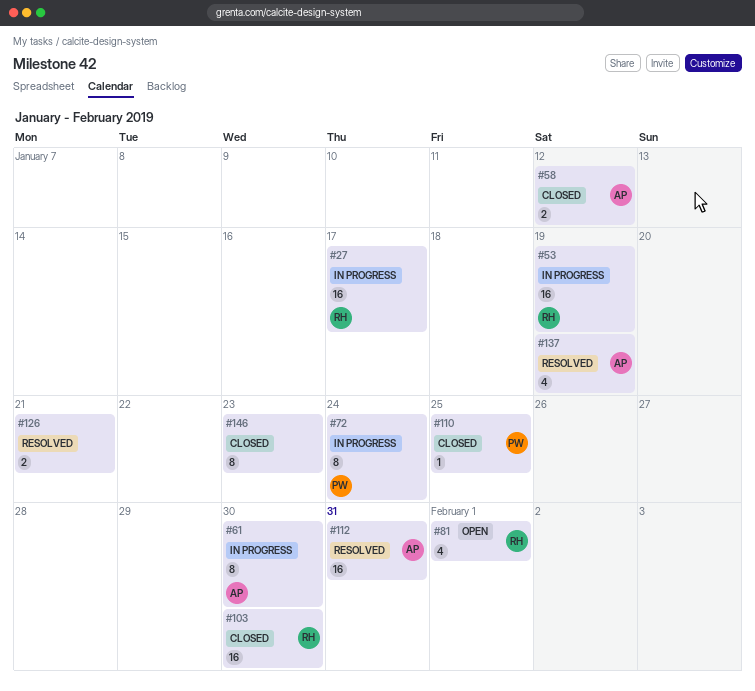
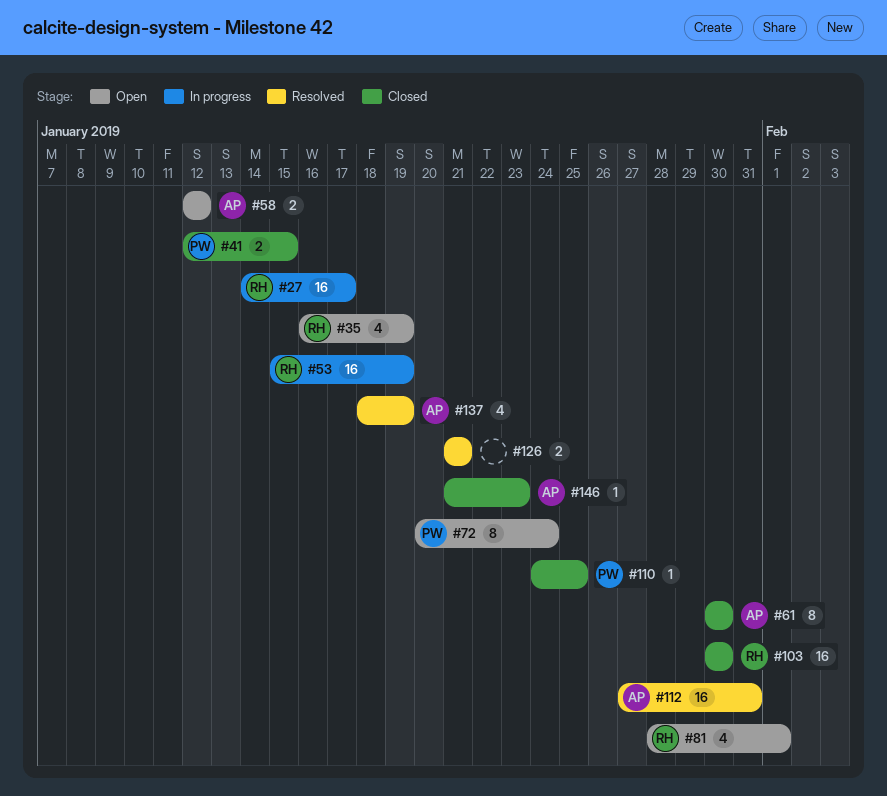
#35: none -> present
#41: none -> present
#58, status: Closed -> Open
#61, status: In progress -> Closed
#72, status: In progress -> Open
#146, owner: none -> AP
#146, estimate: 8 -> 1

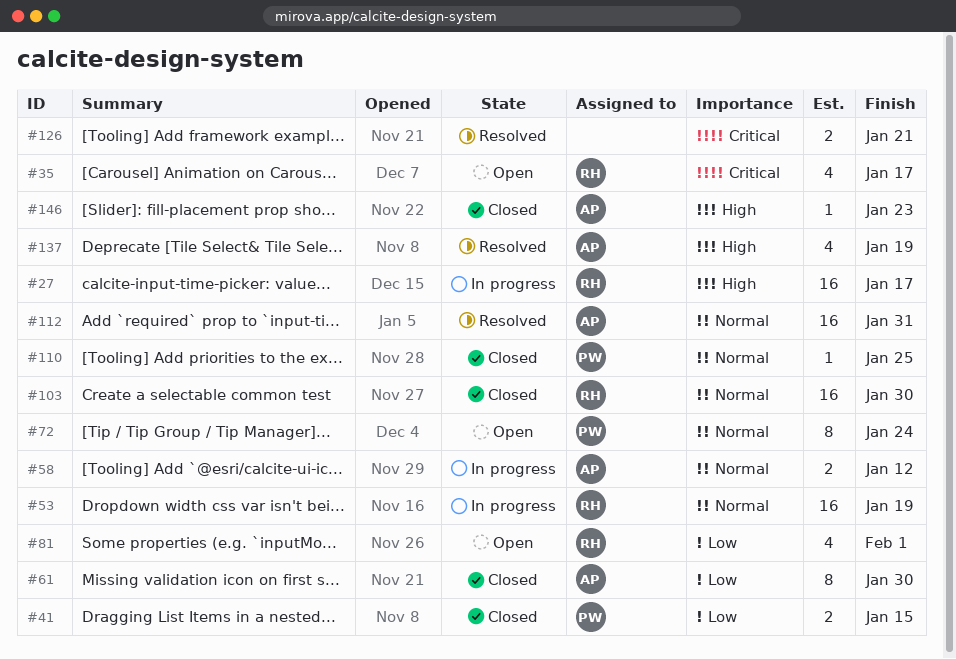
#35, due: Jan 19 -> Jan 17
#58, status: Open -> In progress

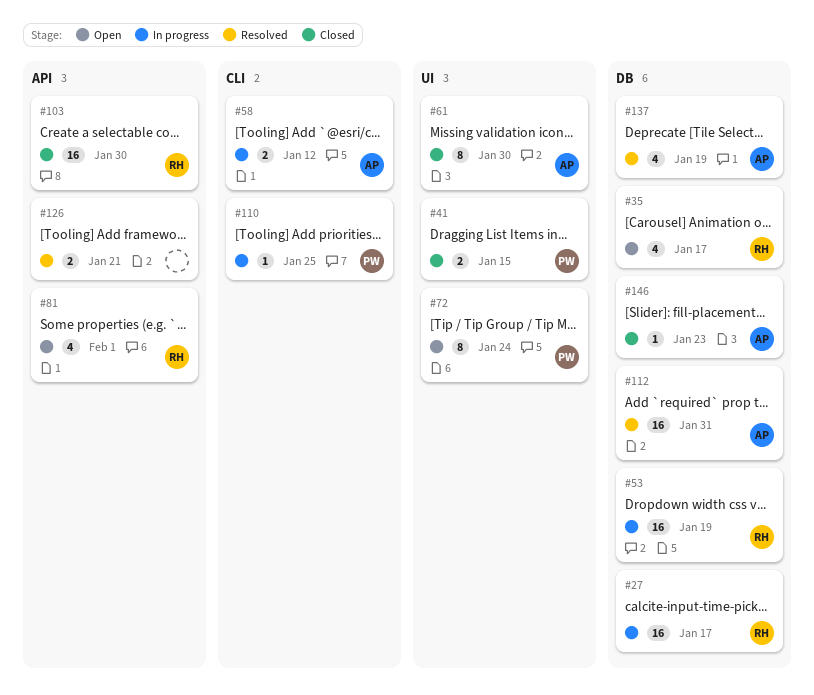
#110, status: Closed -> In progress

